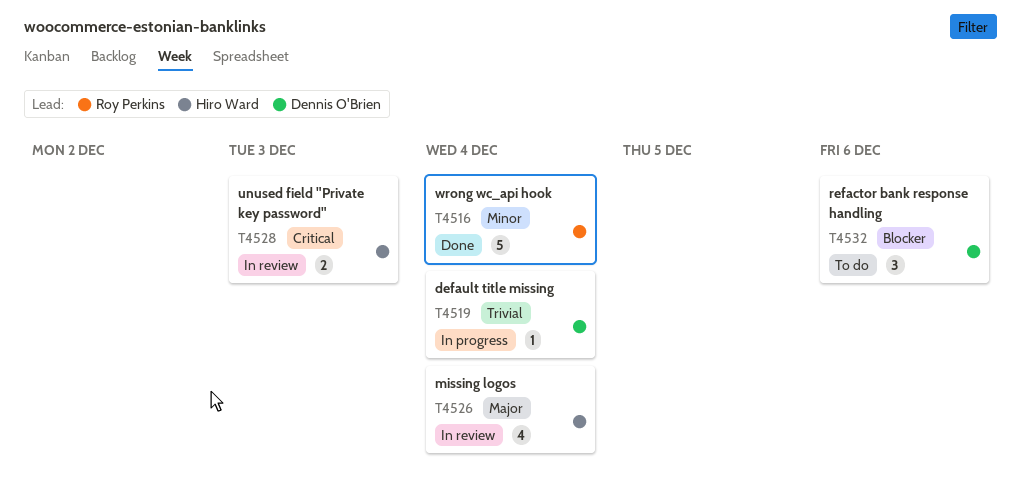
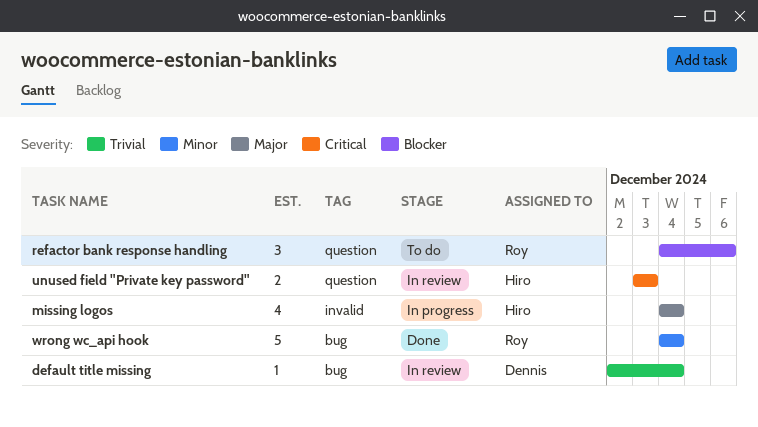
default title missing, status: In progress -> In review
missing logos, status: In review -> In progress
refactor bank response handling, owner: Dennis O'Brien -> Roy Perkins

